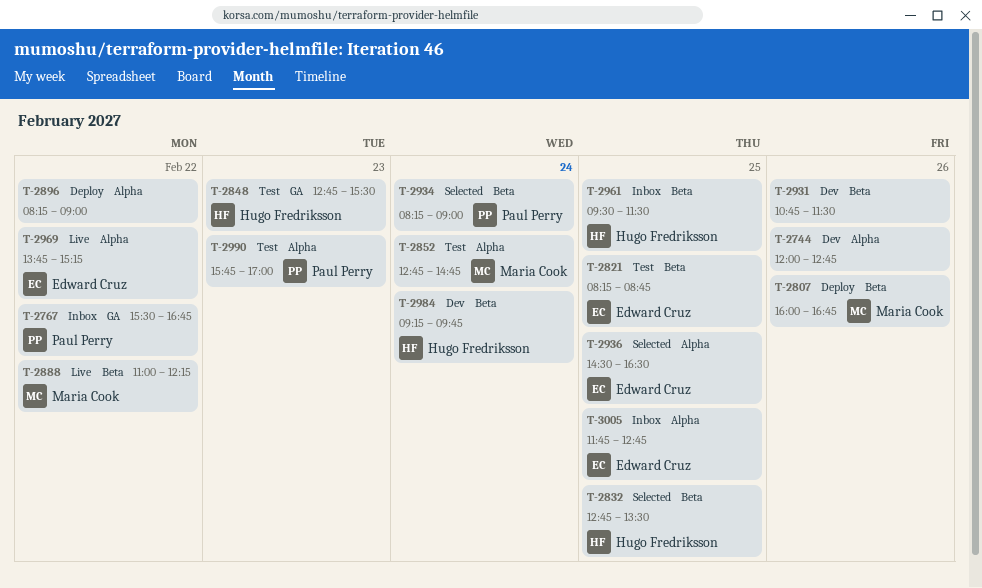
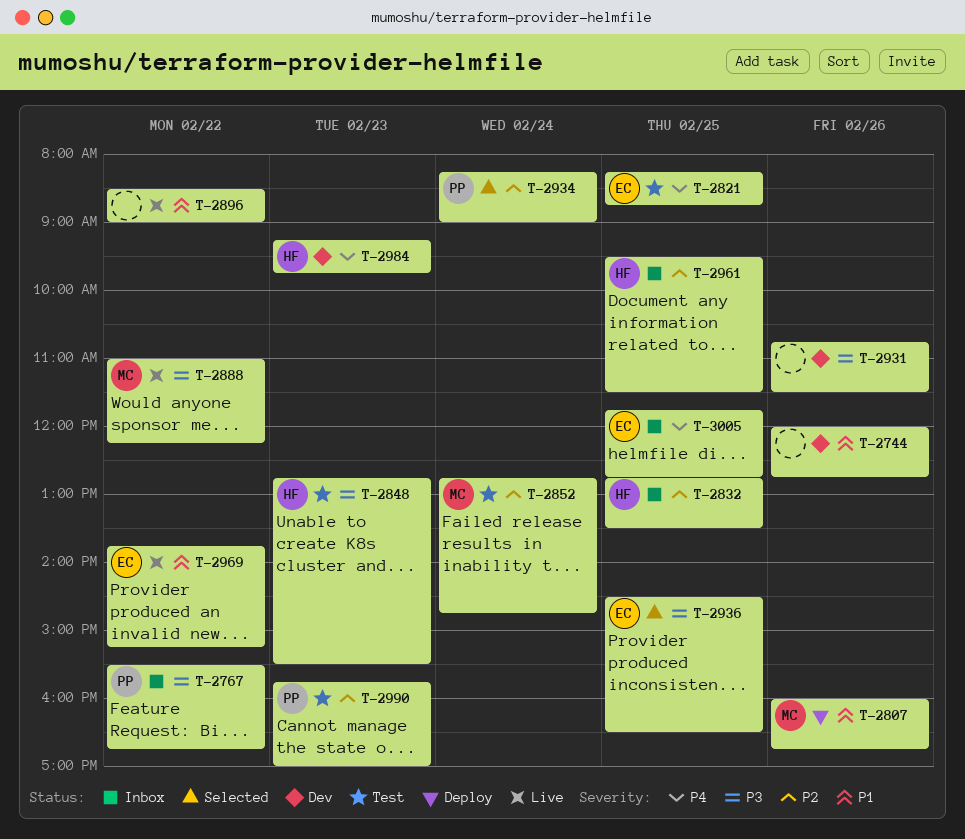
T-2832, status: Selected -> Inbox
T-2896, status: Deploy -> Live
T-2896, begins: 08:15 -> 08:30
T-2984, day: Feb 24 -> Feb 23

